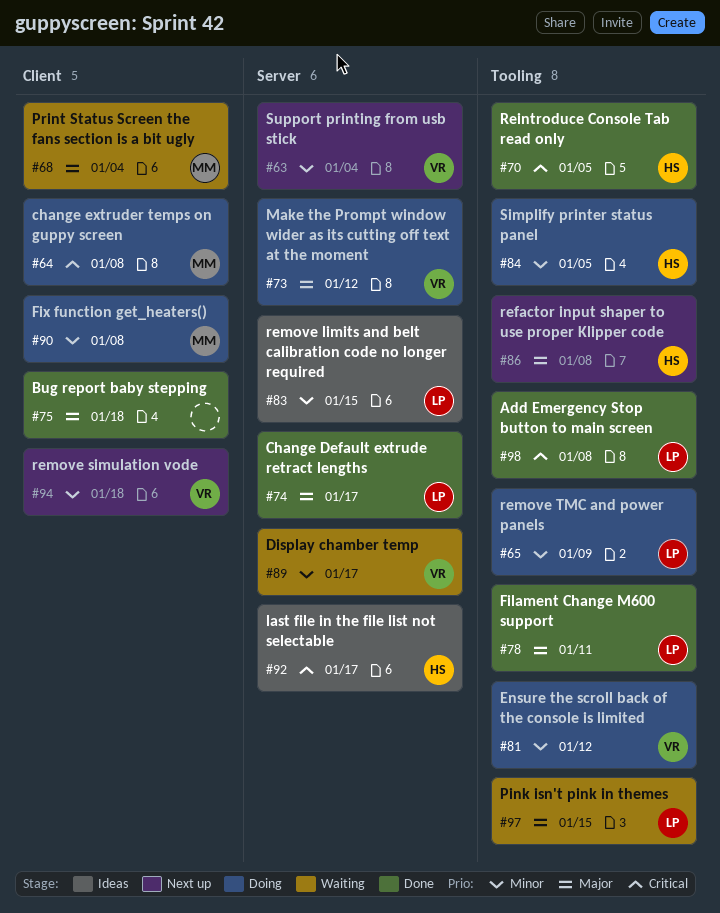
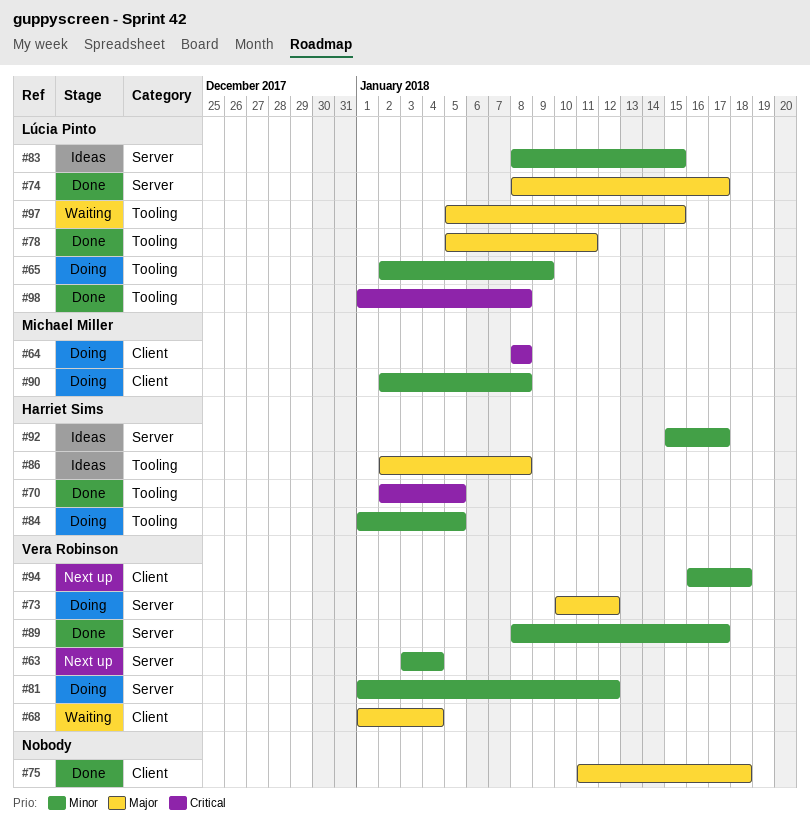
#68, owner: Michael Miller -> Vera Robinson
#81, label: Tooling -> Server
#86, status: Next up -> Ideas
#89, status: Waiting -> Done
#92, priority: Critical -> Minor

